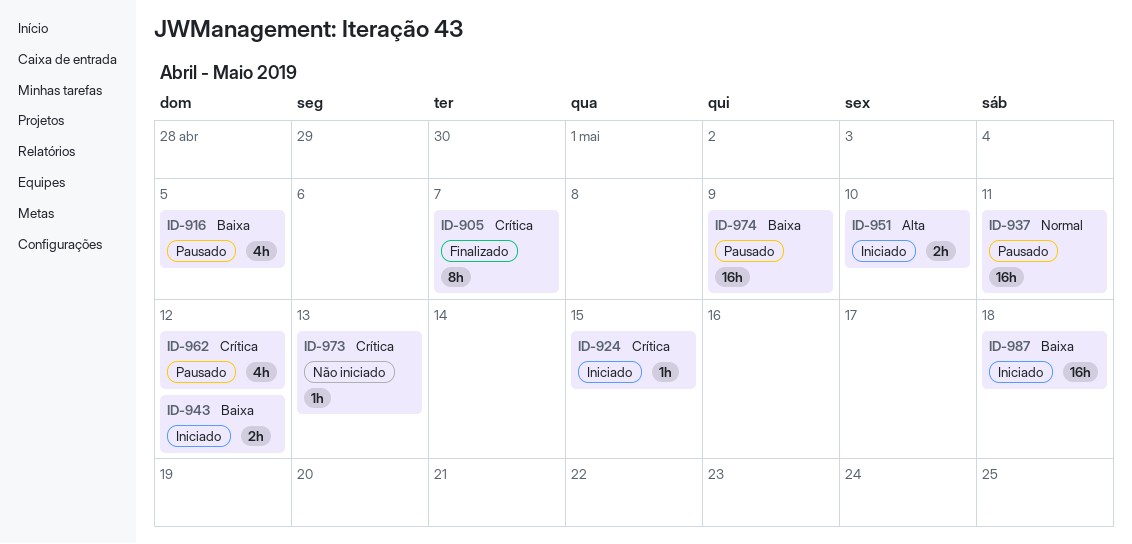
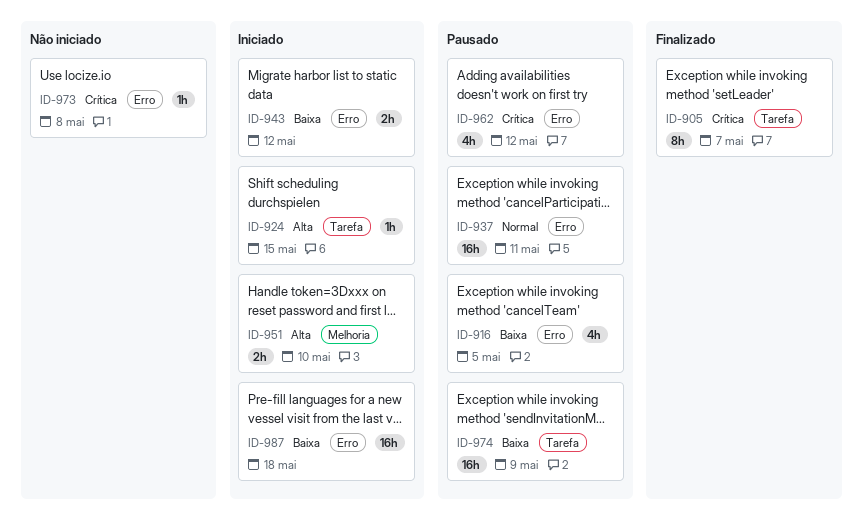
ID-924, priority: Crítica -> Alta
ID-973, due: May 13 -> May 8

